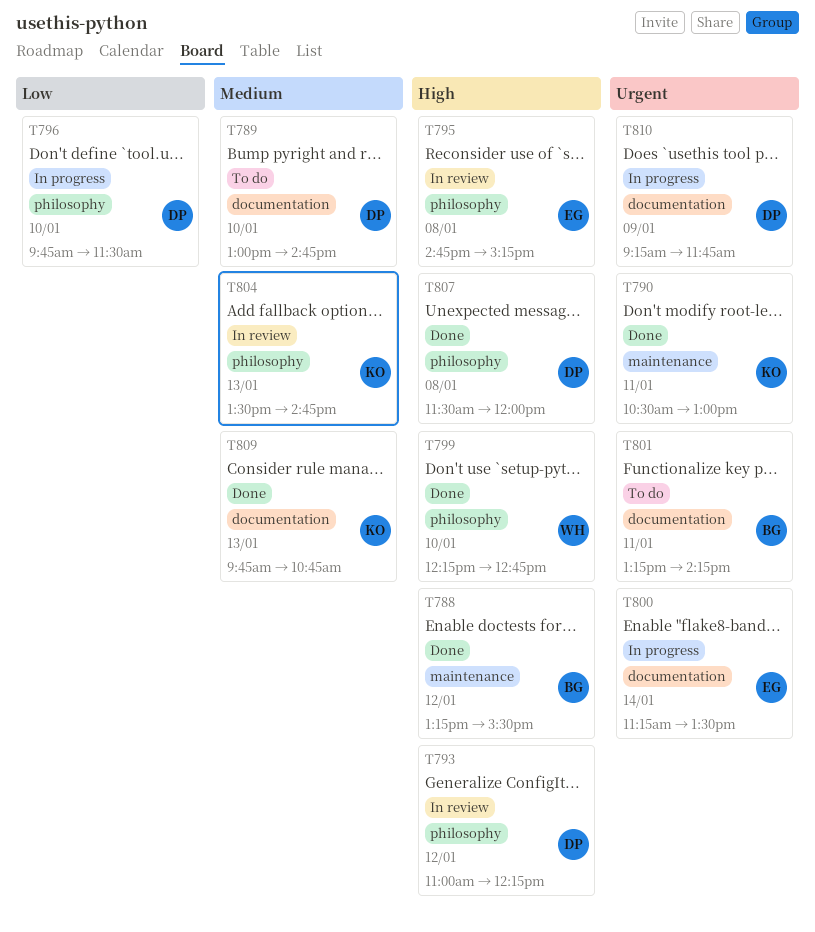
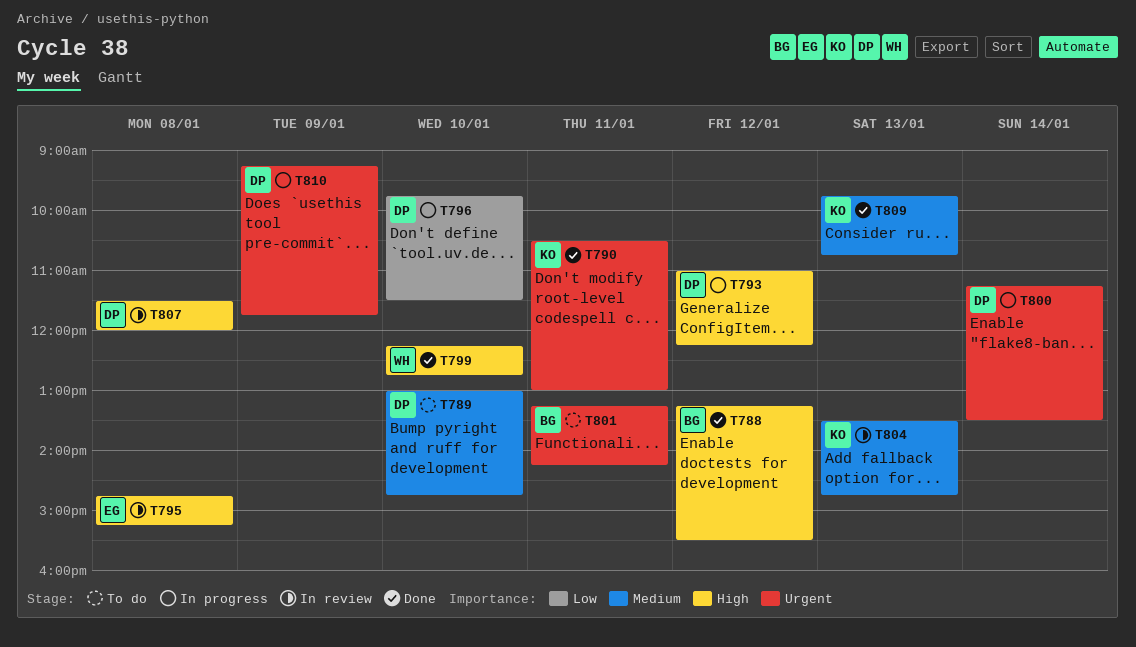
T793, status: In review -> In progress
T800, owner: EG -> DP
T807, status: Done -> In review

